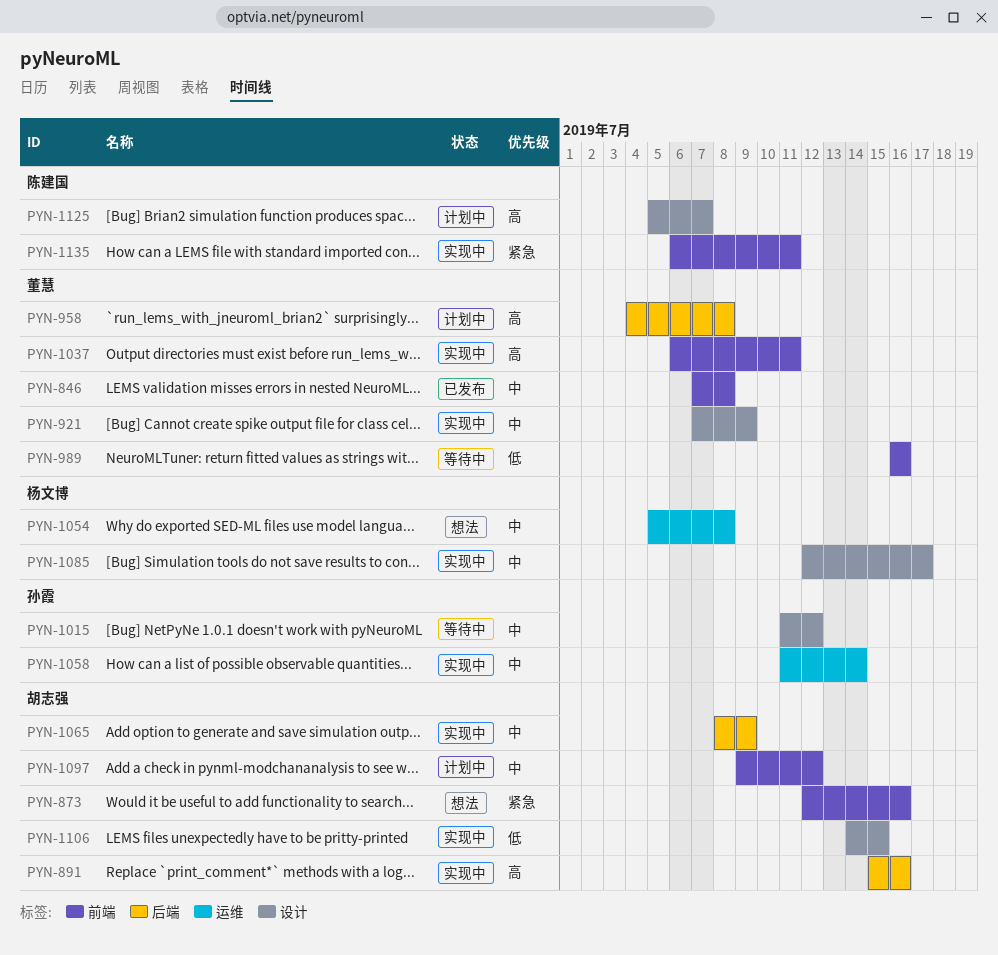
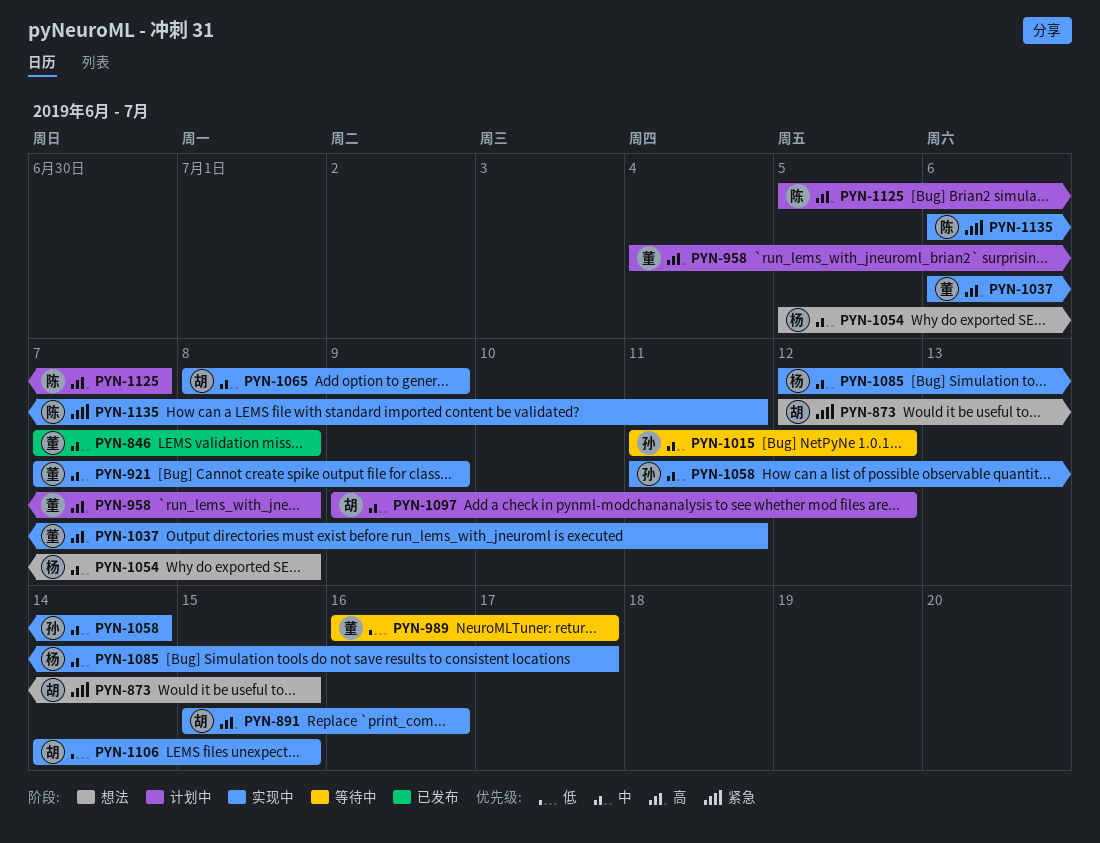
PYN-873, due: Jul 16 -> Jul 15
PYN-989, due: Jul 16 -> Jul 17

